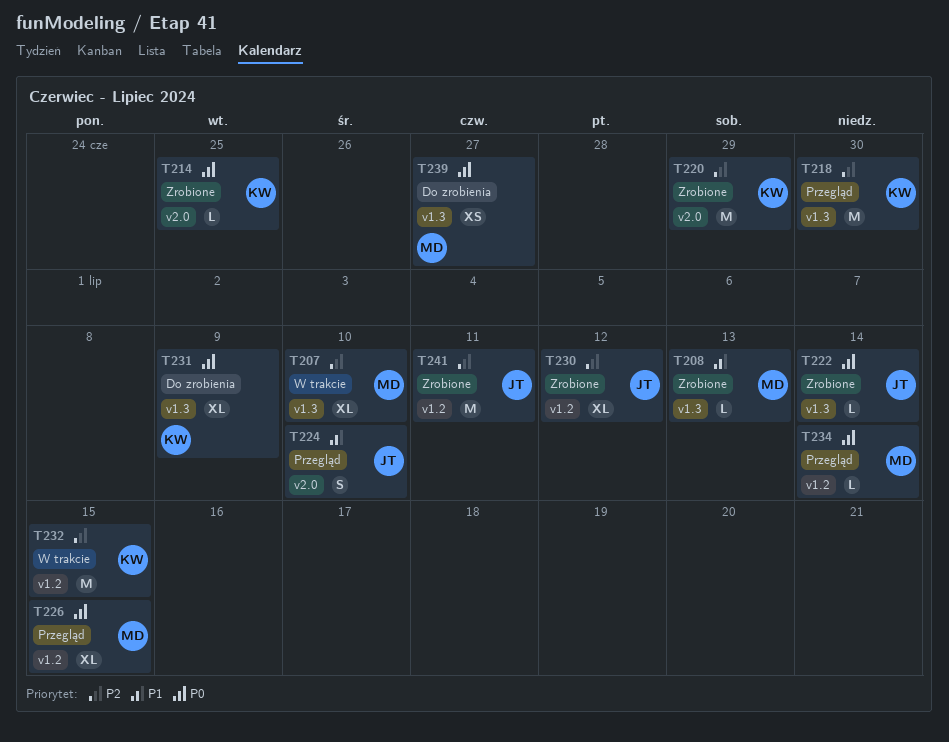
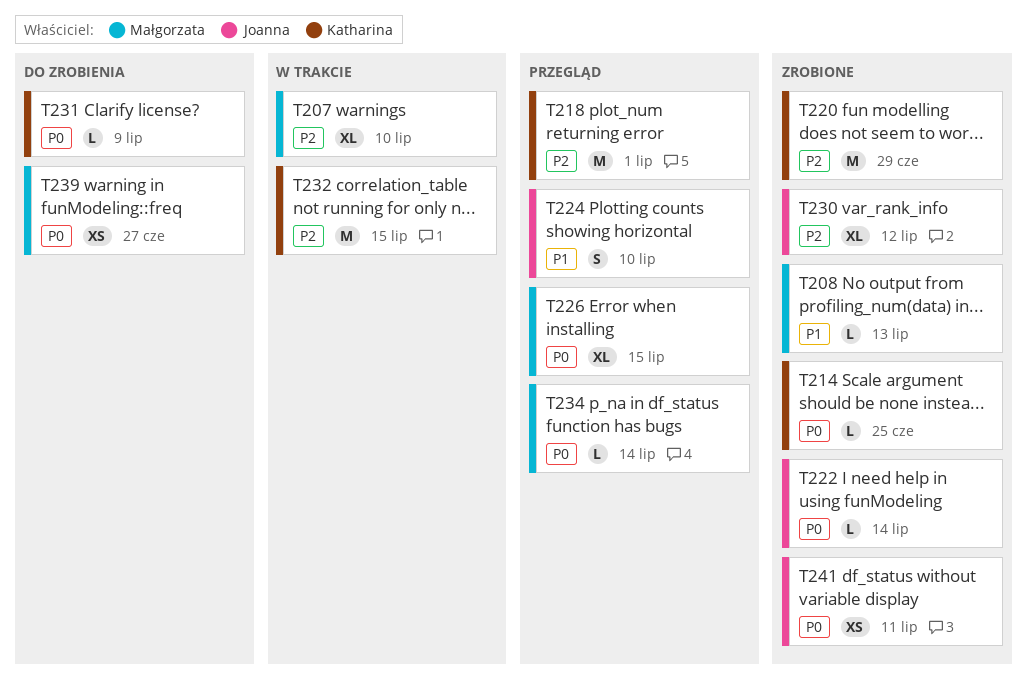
T218, due: Jun 30 -> Jul 1
T231, estimate: XL -> L
T241, priority: P2 -> P0
T241, estimate: M -> XS

